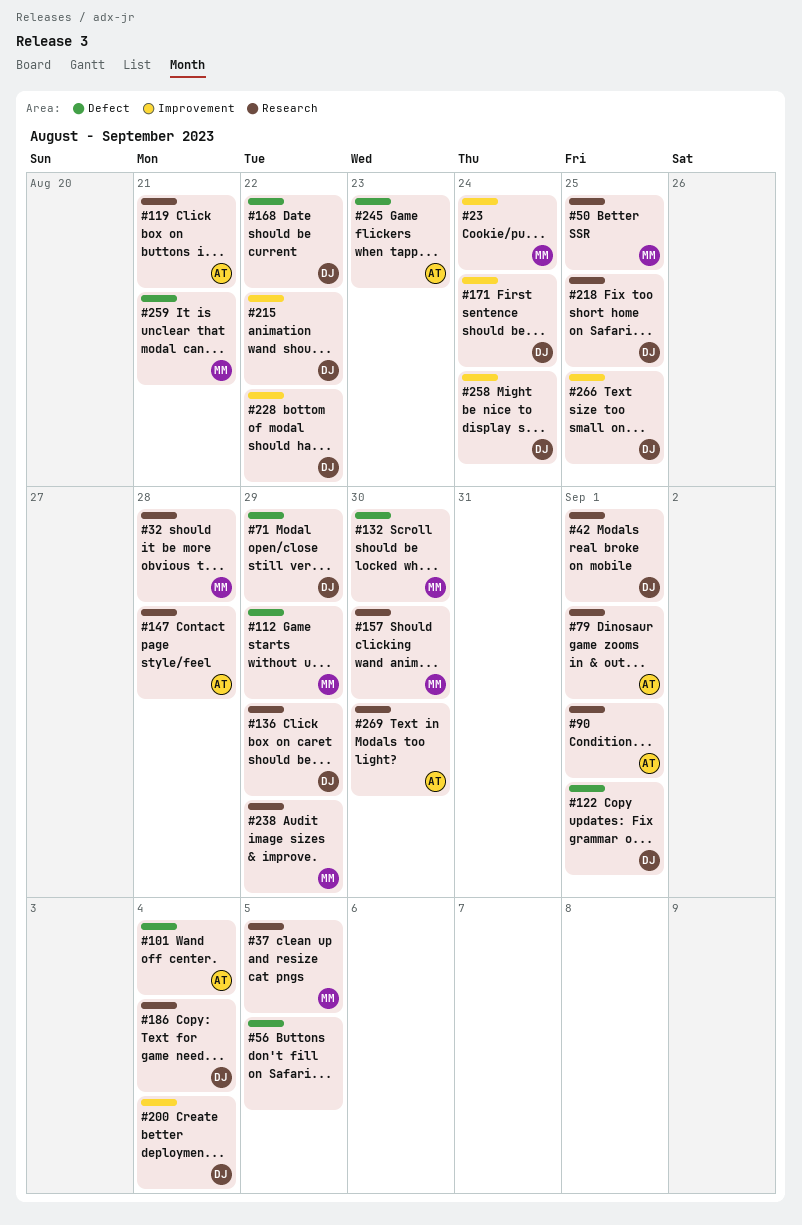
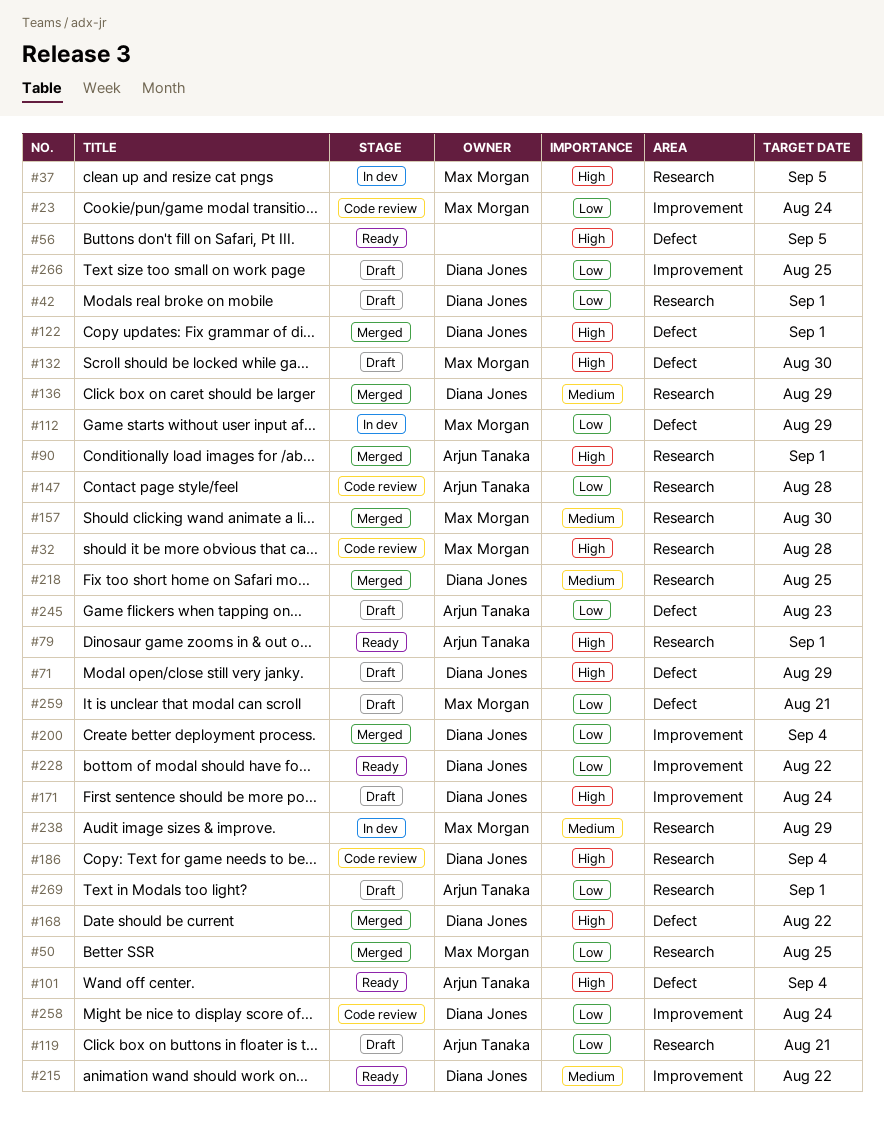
#269, due: Aug 30 -> Sep 1

